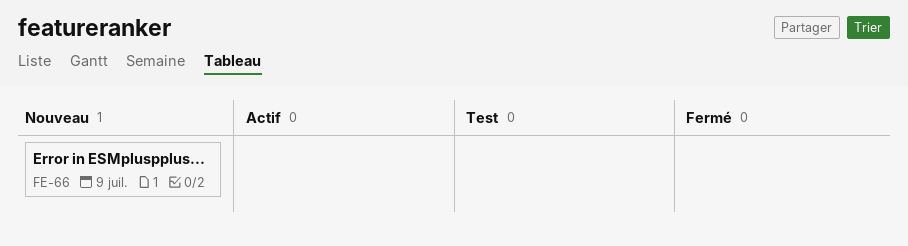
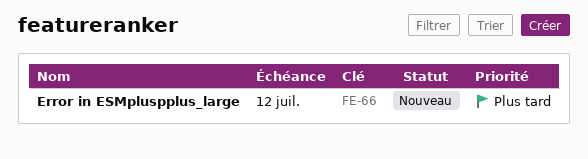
FE-66, due: Jul 9 -> Jul 12

